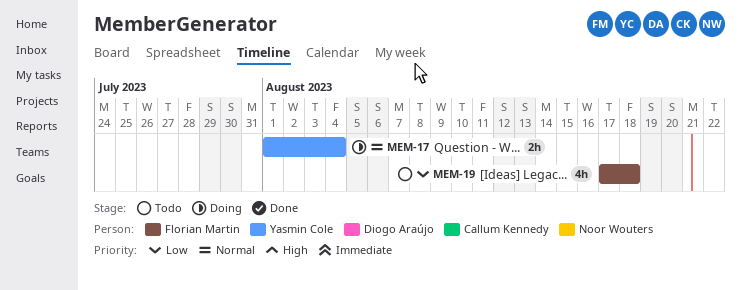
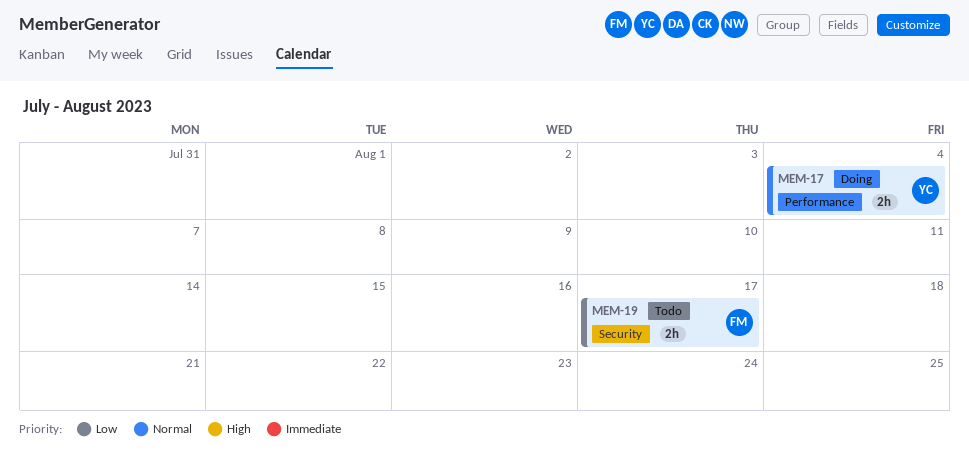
MEM-19, estimate: 4h -> 2h
MEM-19, due: Aug 18 -> Aug 17

